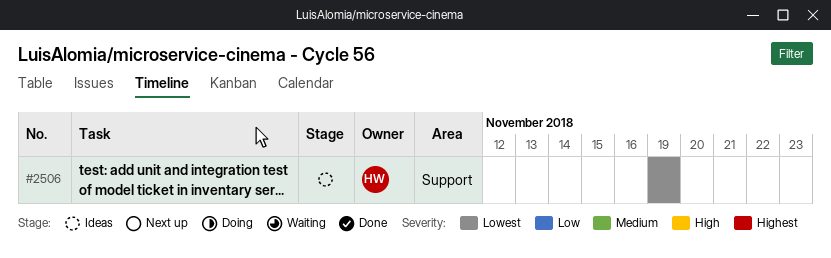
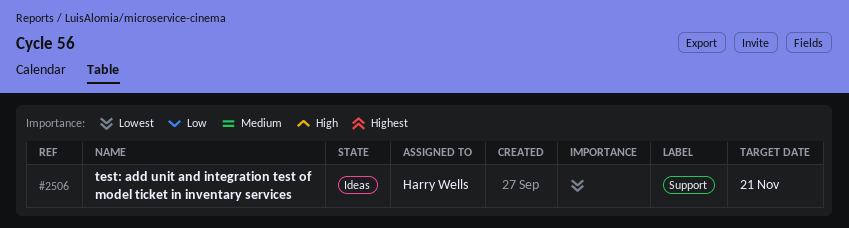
#2506, due: Nov 19 -> Nov 21

